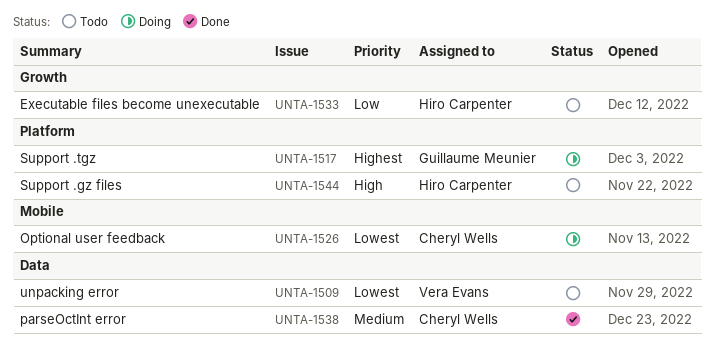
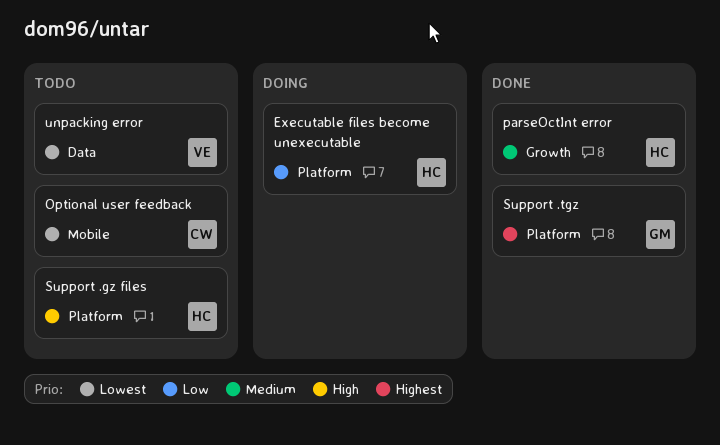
Executable files become unexecutable, status: Todo -> Doing
Executable files become unexecutable, label: Growth -> Platform
Optional user feedback, status: Doing -> Todo
parseOctInt error, owner: Cheryl Wells -> Hiro Carpenter
parseOctInt error, label: Data -> Growth
Support .tgz, status: Doing -> Done

